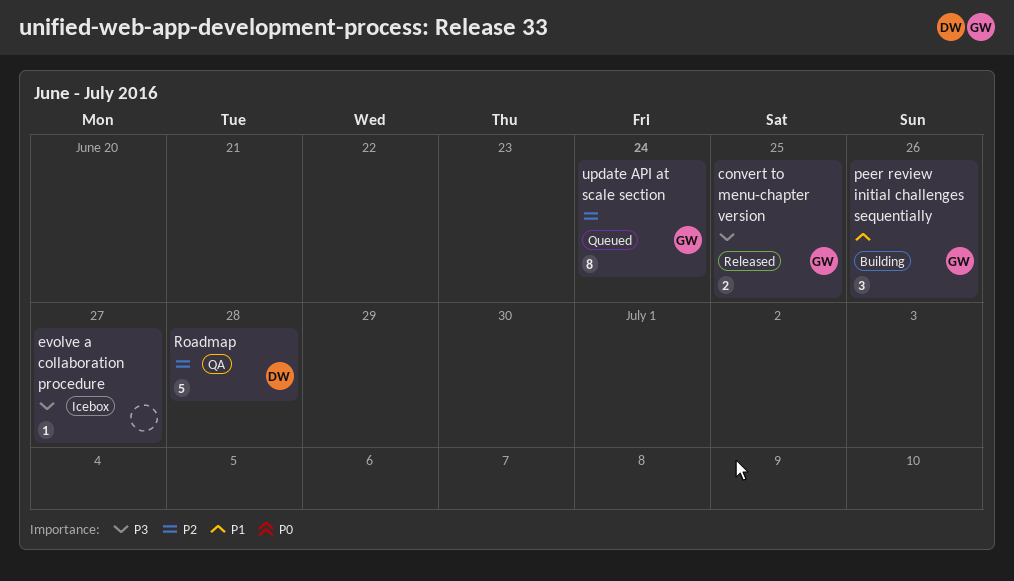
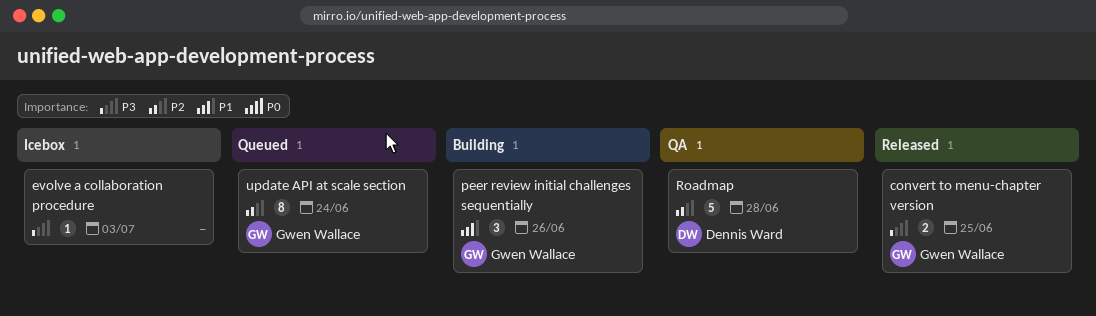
evolve a collaboration procedure, due: Jun 27 -> Jul 3

